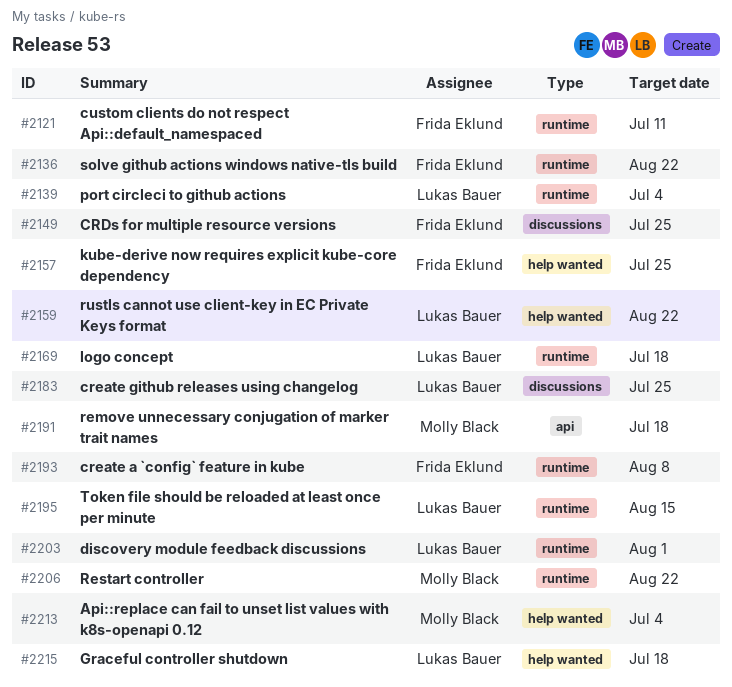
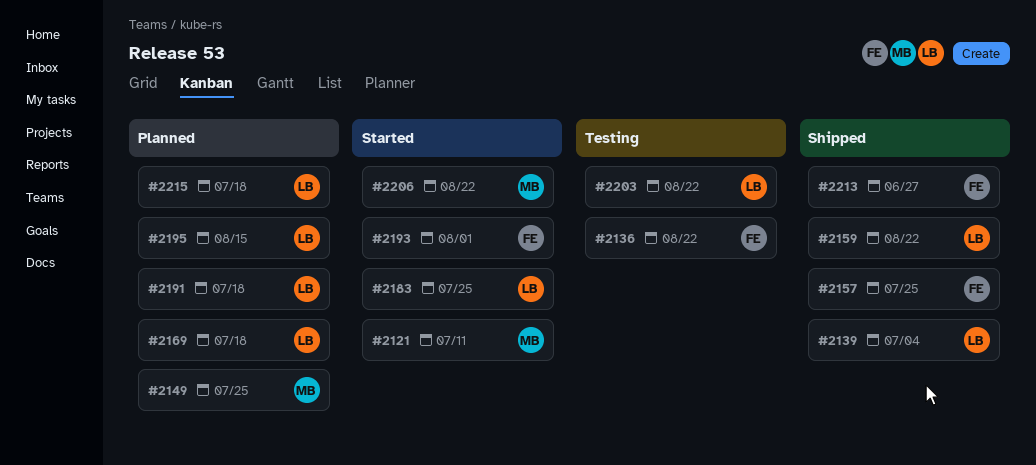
#2121, owner: Frida Eklund -> Molly Black
#2149, owner: Frida Eklund -> Molly Black
#2191, owner: Molly Black -> Lukas Bauer
#2193, due: Aug 8 -> Aug 1
#2203, due: Aug 1 -> Aug 22
#2213, owner: Molly Black -> Frida Eklund
#2213, due: Jul 4 -> Jun 27

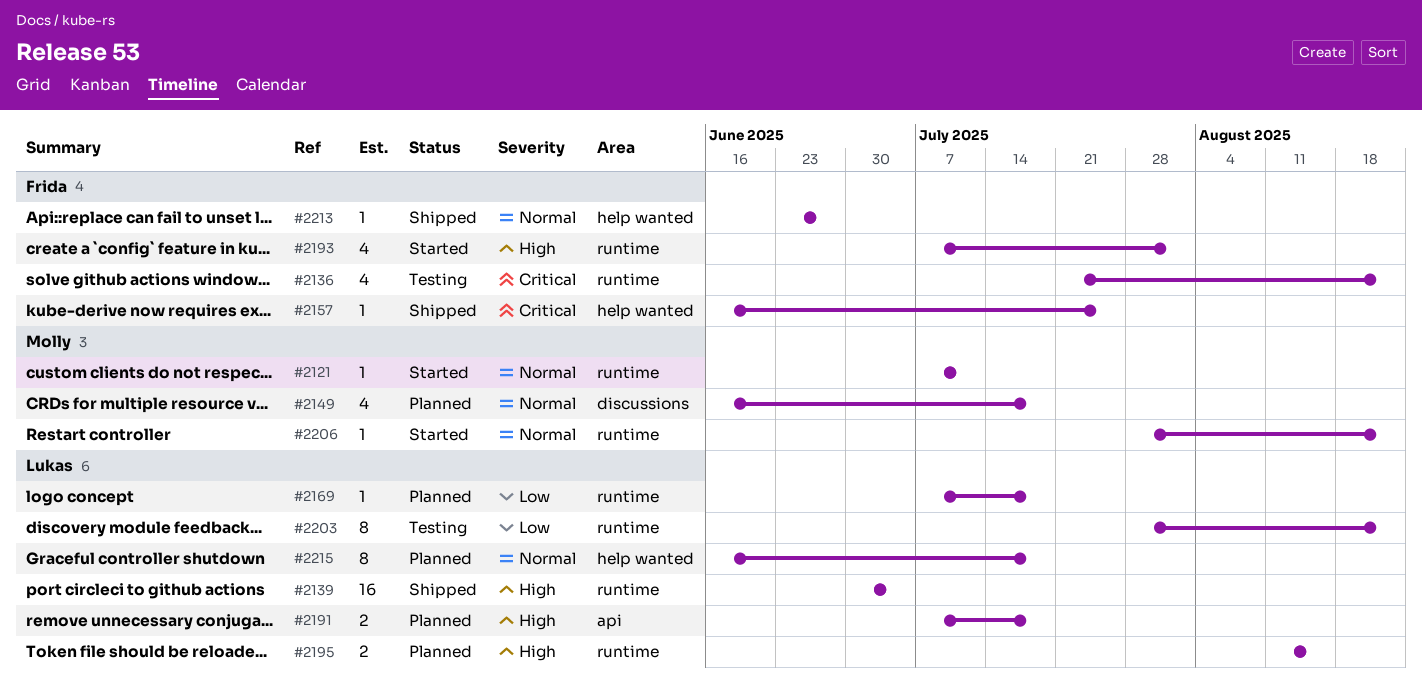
#2149, due: Jul 25 -> Jul 18
#2159: present -> none
#2183: present -> none

